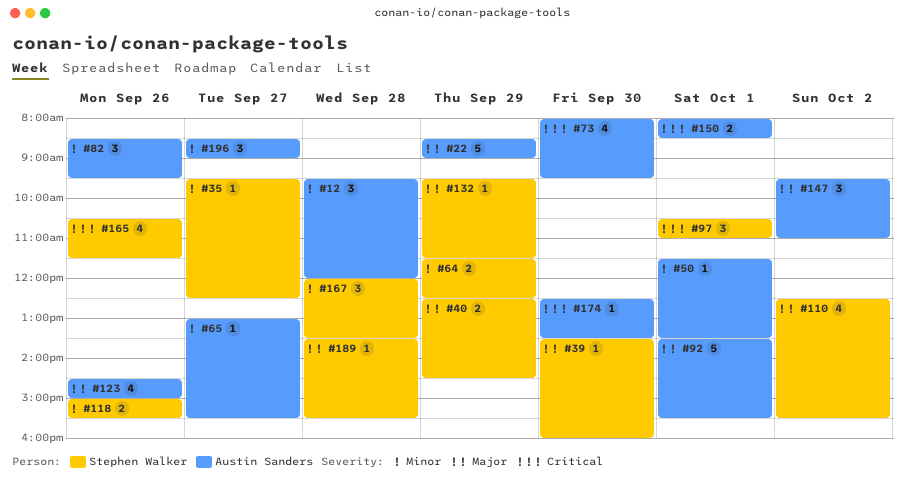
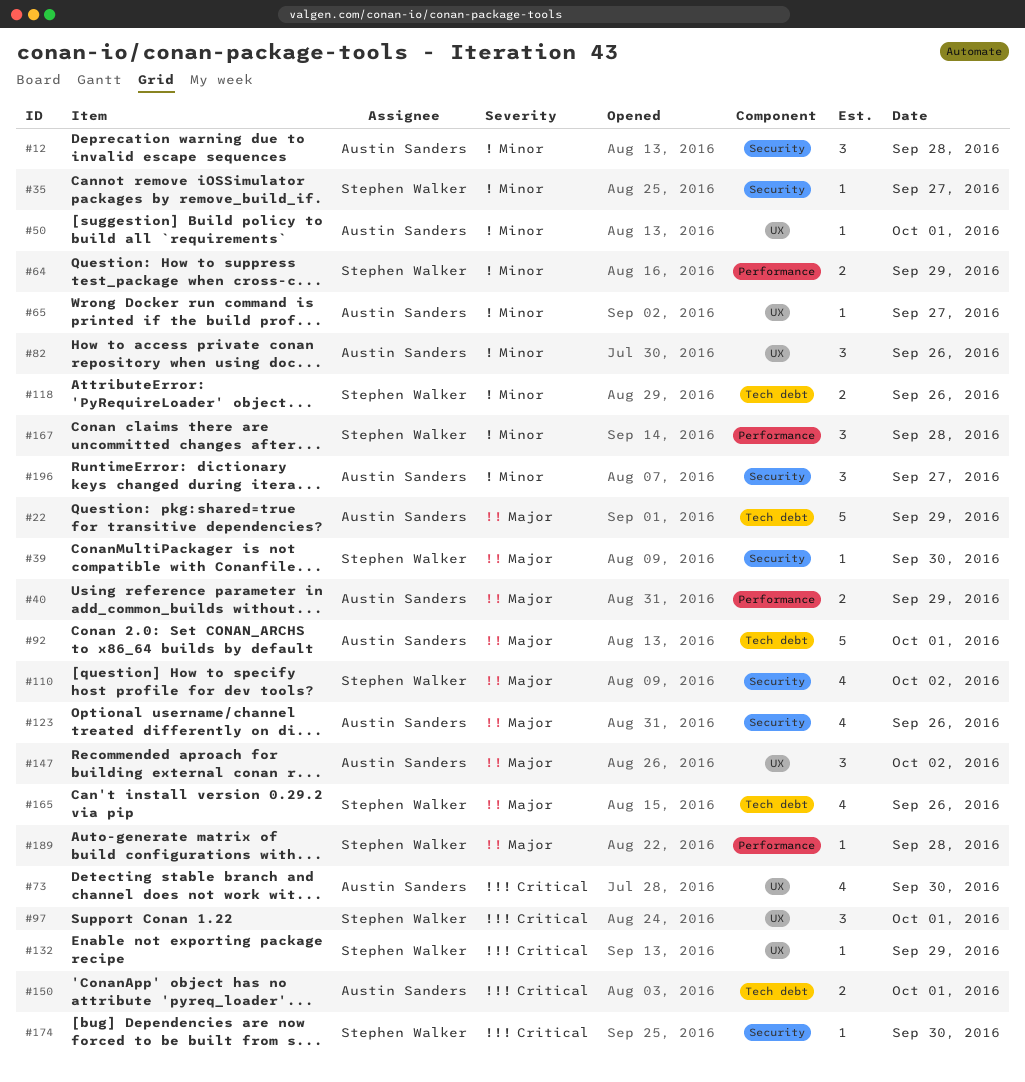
#40, owner: Stephen Walker -> Austin Sanders
#132, priority: Major -> Critical
#165, priority: Critical -> Major
#174, owner: Austin Sanders -> Stephen Walker

